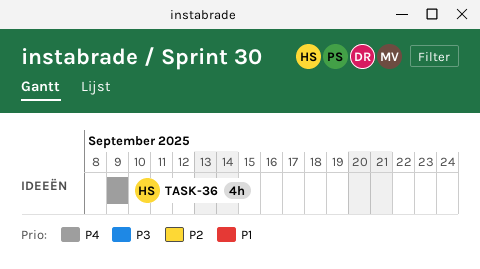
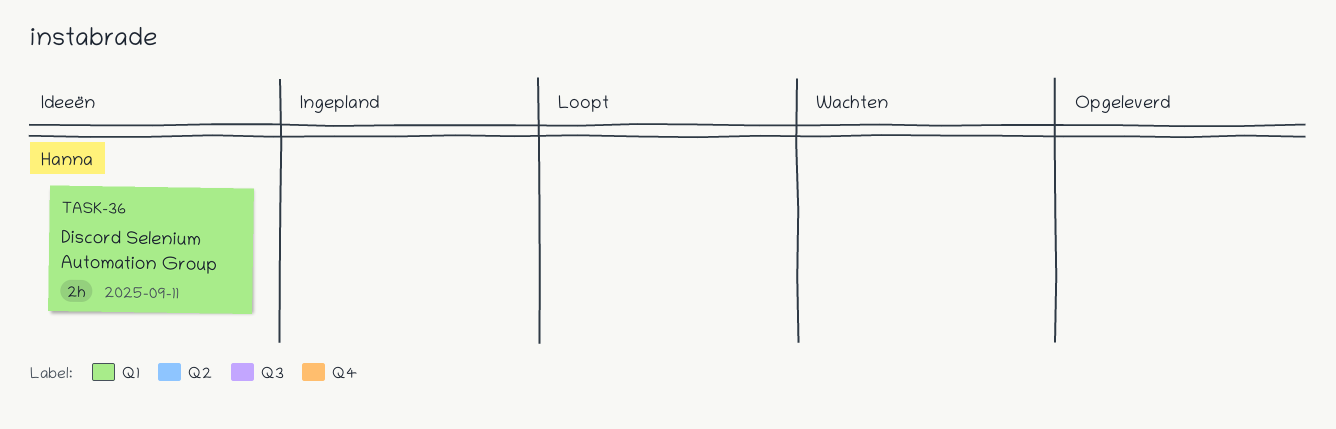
TASK-36, estimate: 4h -> 2h
TASK-36, due: Sep 9 -> Sep 11

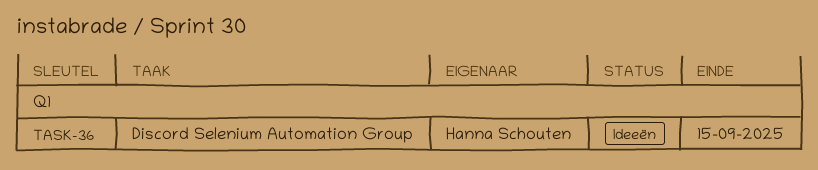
TASK-36, due: Sep 11 -> Sep 15

